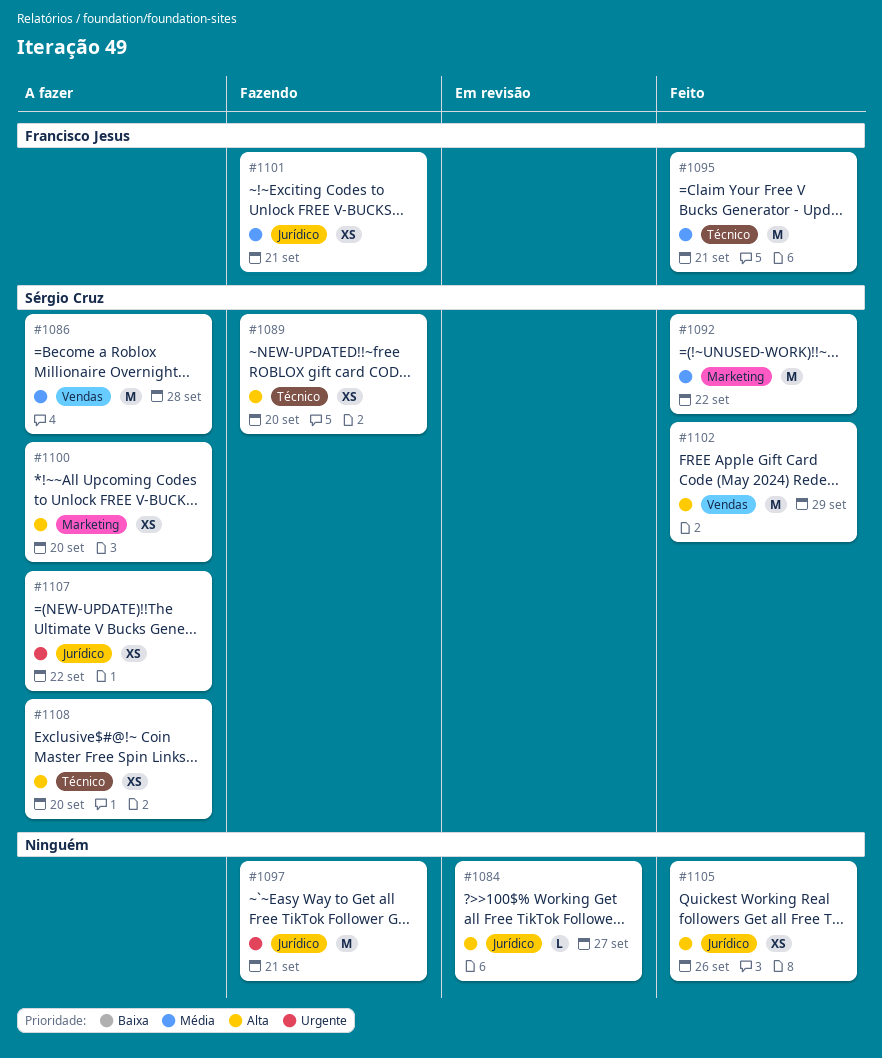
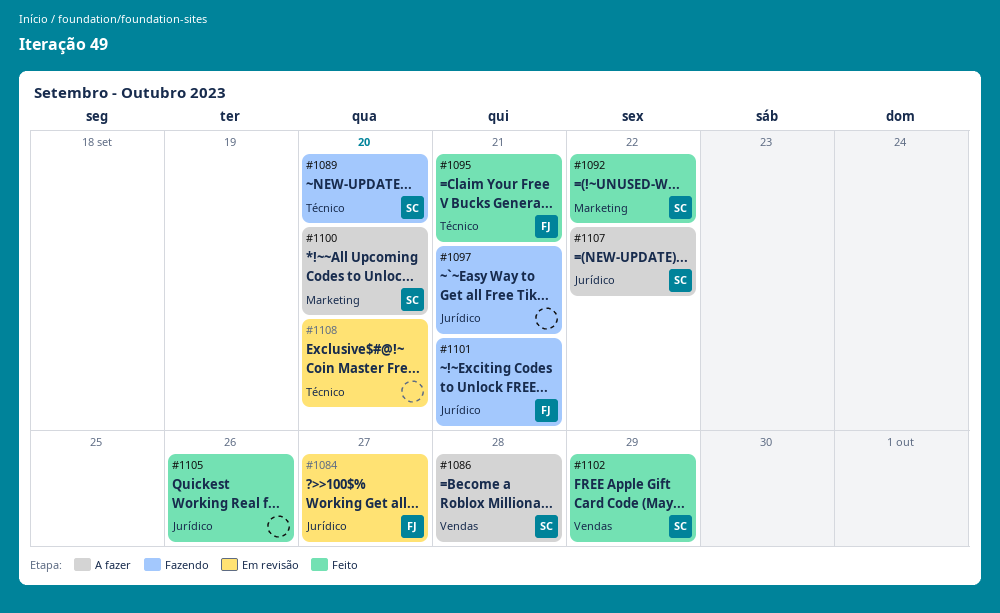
#1084, owner: none -> Francisco Jesus
#1108, status: A fazer -> Em revisão
#1108, owner: Sérgio Cruz -> none

